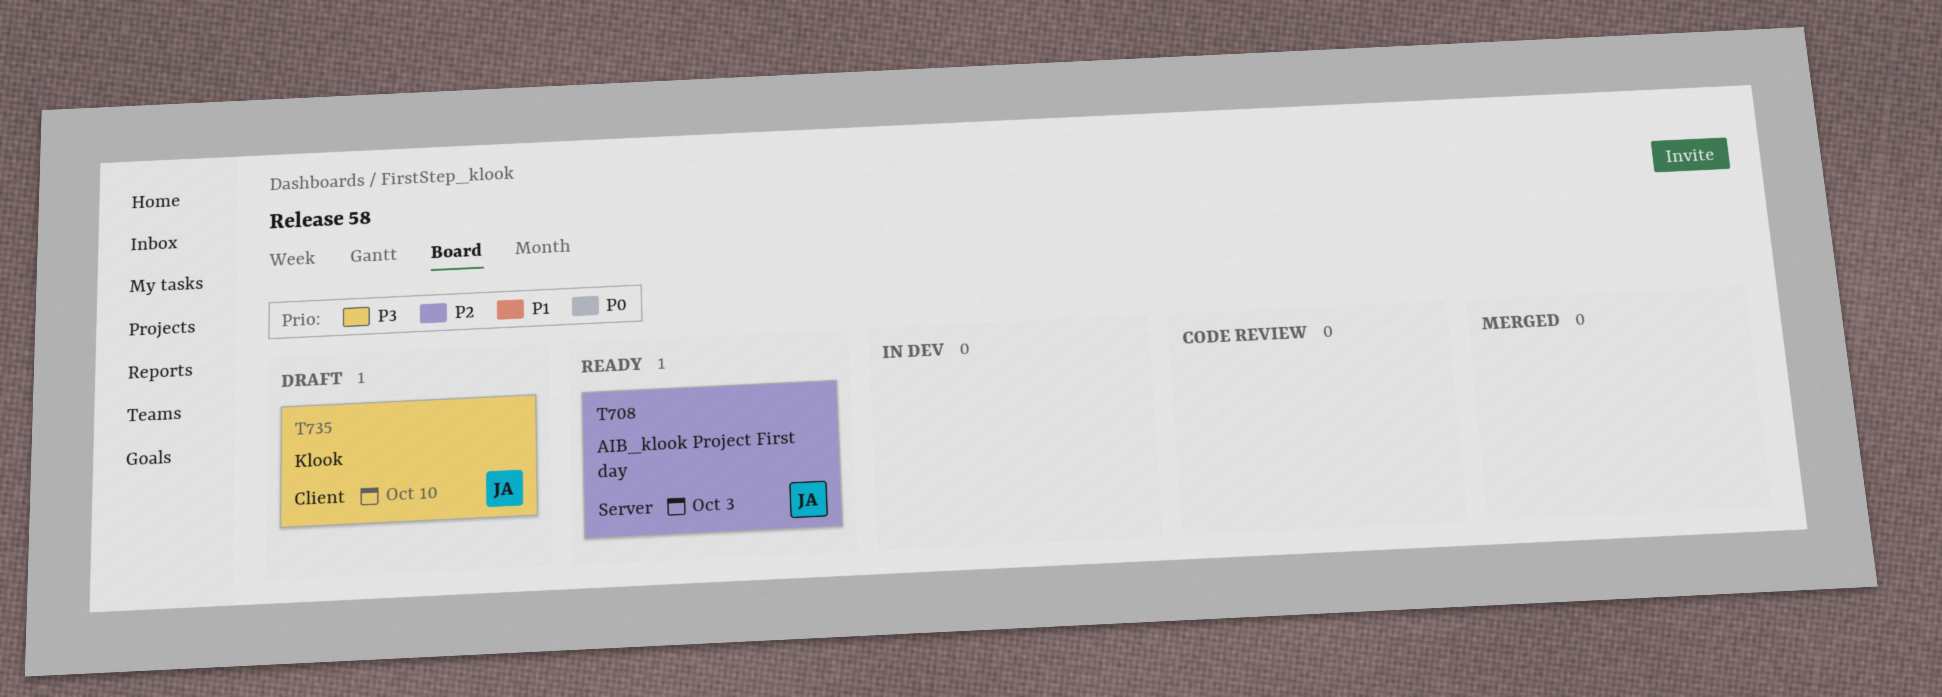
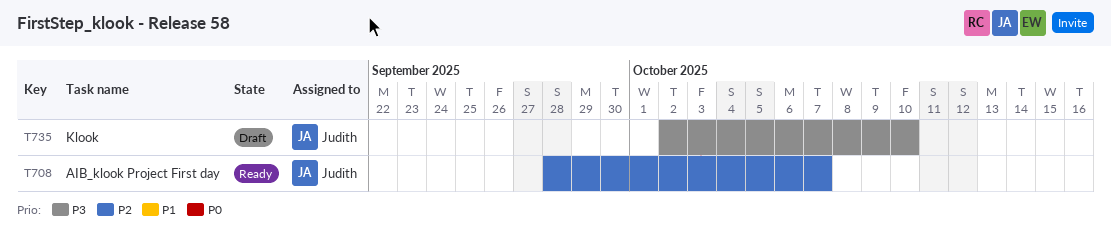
T708, due: Oct 3 -> Oct 7

